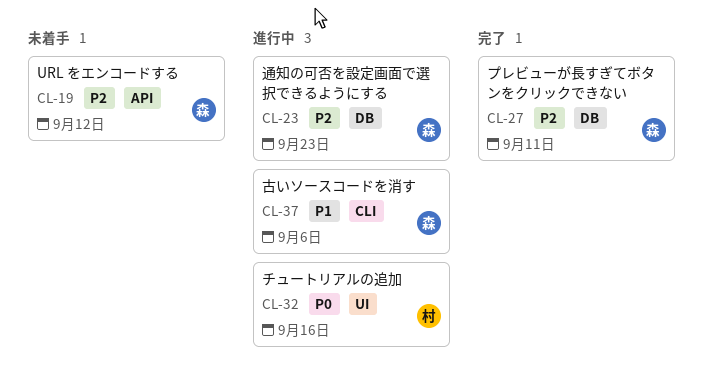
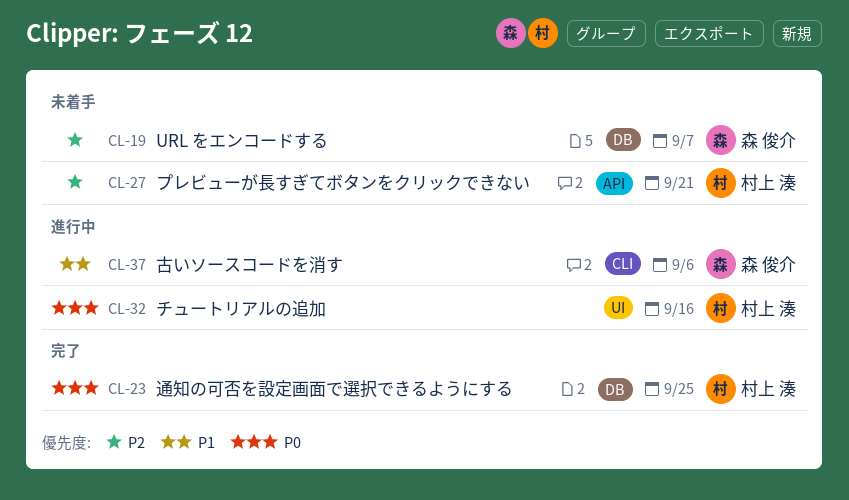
CL-19, label: API -> DB
CL-19, due: Sep 12 -> Sep 7
CL-23, status: 進行中 -> 完了
CL-23, owner: 森 俊介 -> 村上 湊
CL-23, priority: P2 -> P0
CL-23, due: Sep 23 -> Sep 25
CL-27, status: 完了 -> 未着手
CL-27, owner: 森 俊介 -> 村上 湊
CL-27, label: DB -> API
CL-27, due: Sep 11 -> Sep 21

